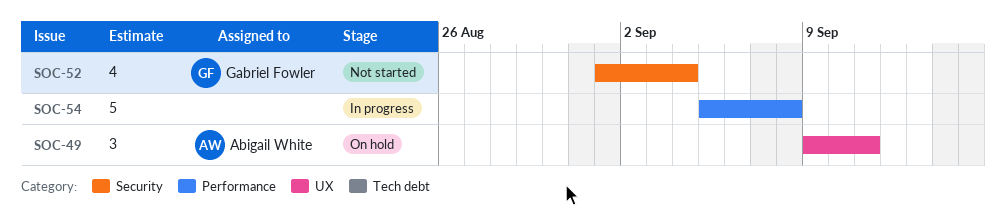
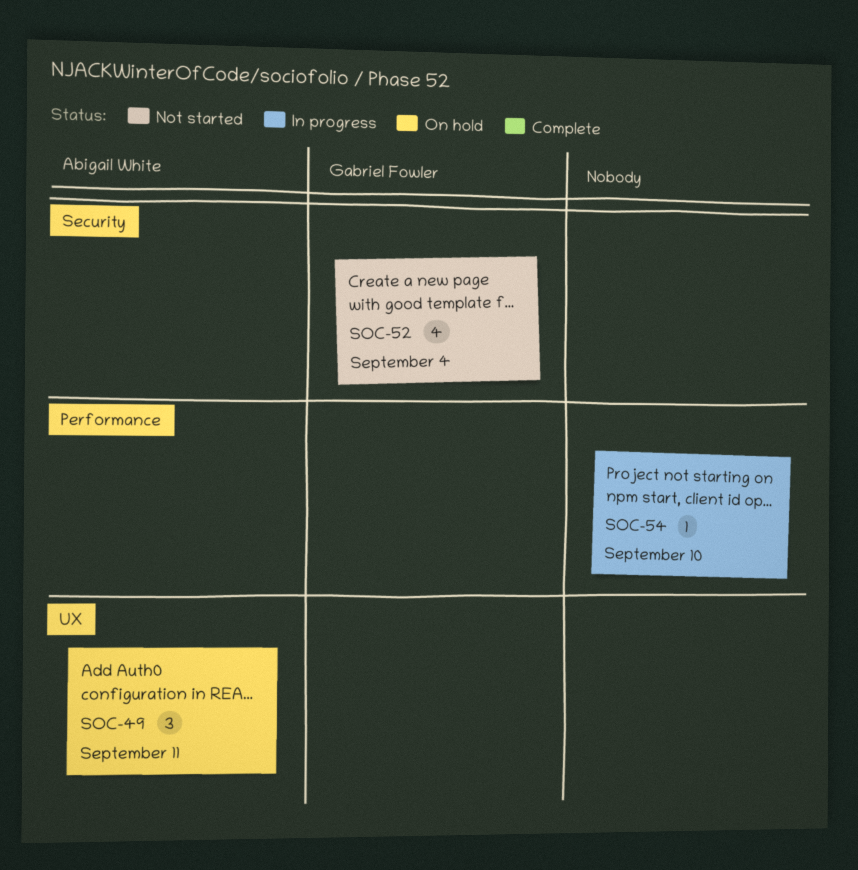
SOC-54, estimate: 5 -> 1
SOC-54, due: Sep 8 -> Sep 10

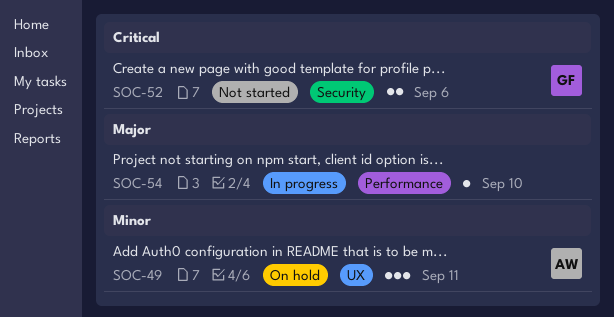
SOC-52, estimate: 4 -> 2
SOC-52, due: Sep 4 -> Sep 6

